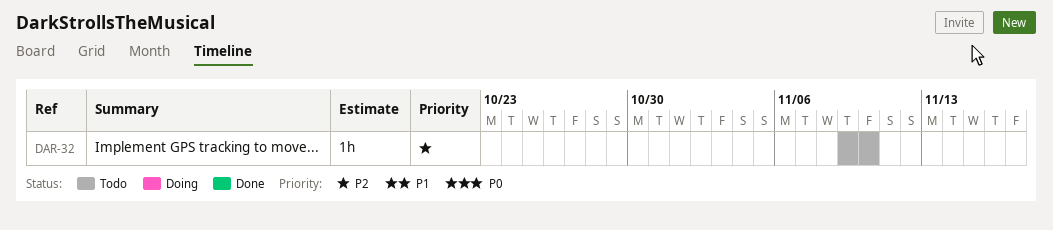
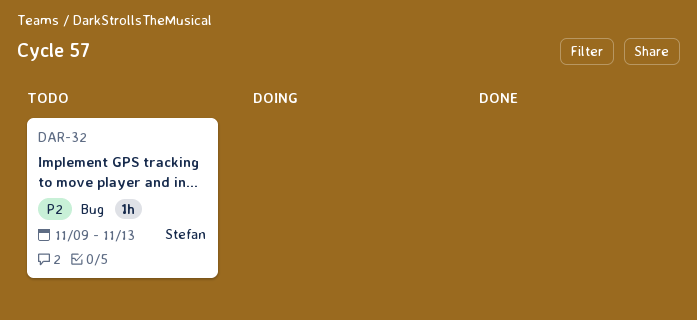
DAR-32, due: Nov 10 -> Nov 13

